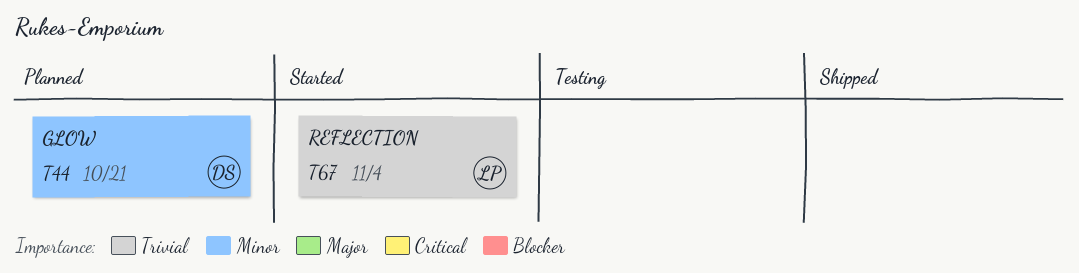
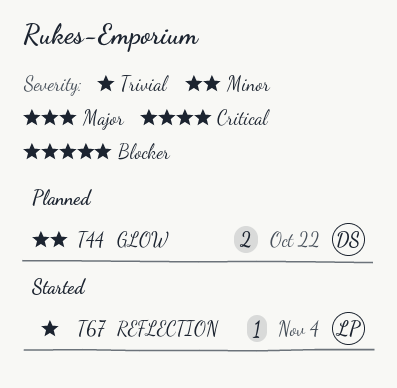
T44, due: Oct 21 -> Oct 22

